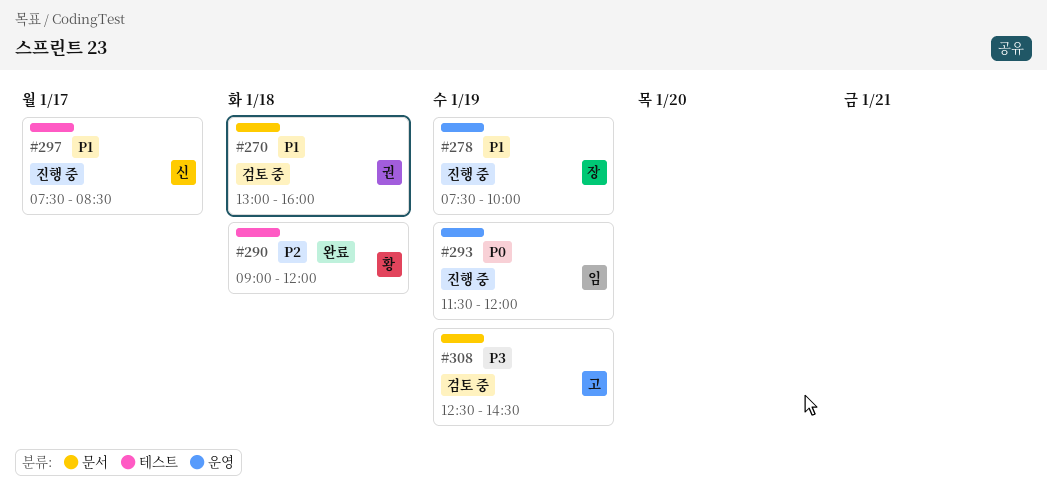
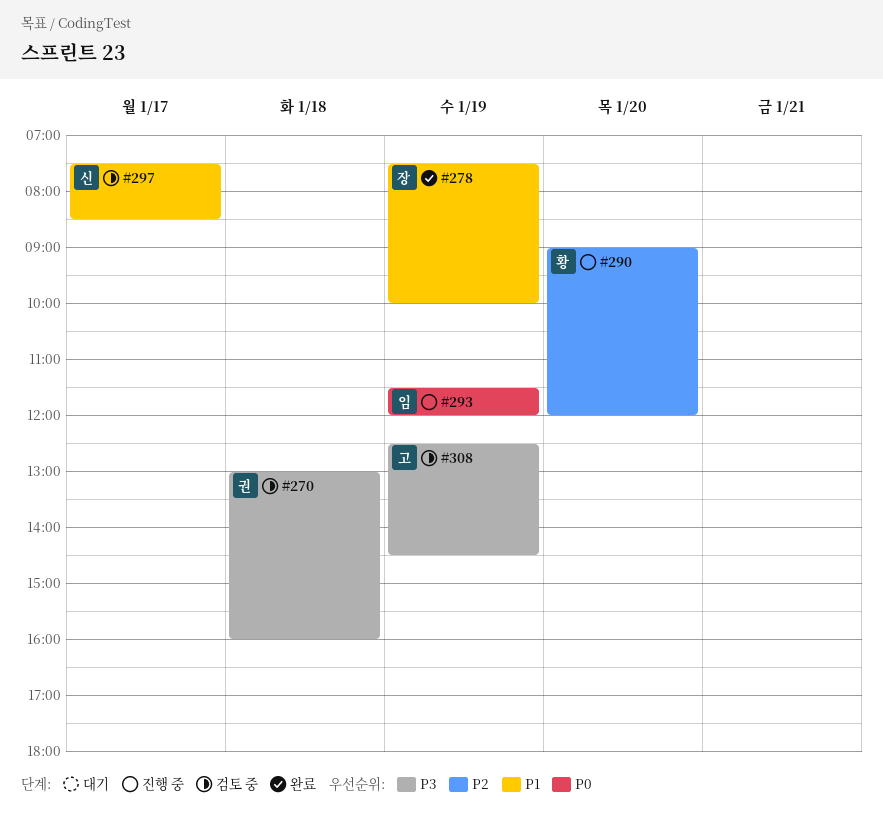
#270, priority: P1 -> P3
#278, status: 진행 중 -> 완료
#290, status: 완료 -> 진행 중
#290, day: Jan 18 -> Jan 20
#297, status: 진행 중 -> 검토 중

